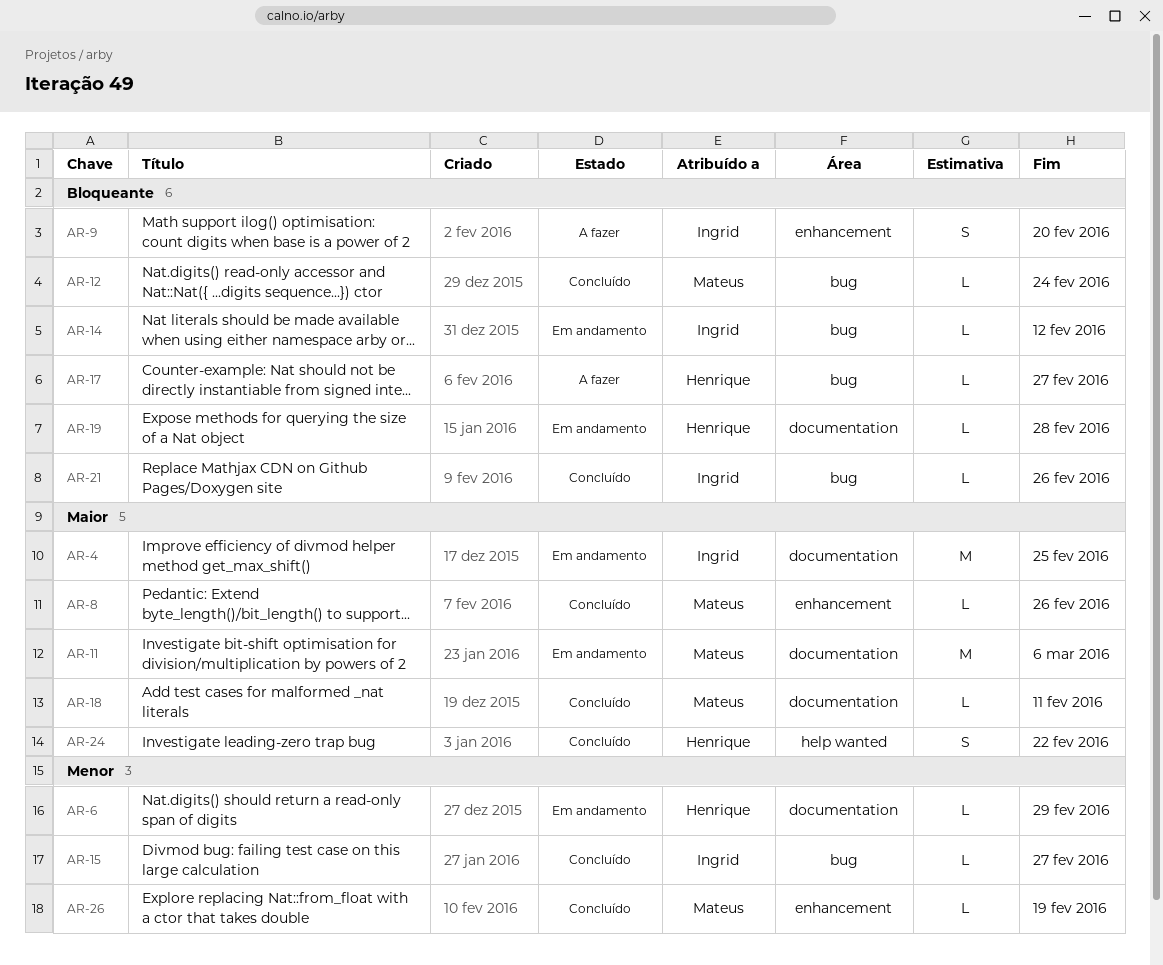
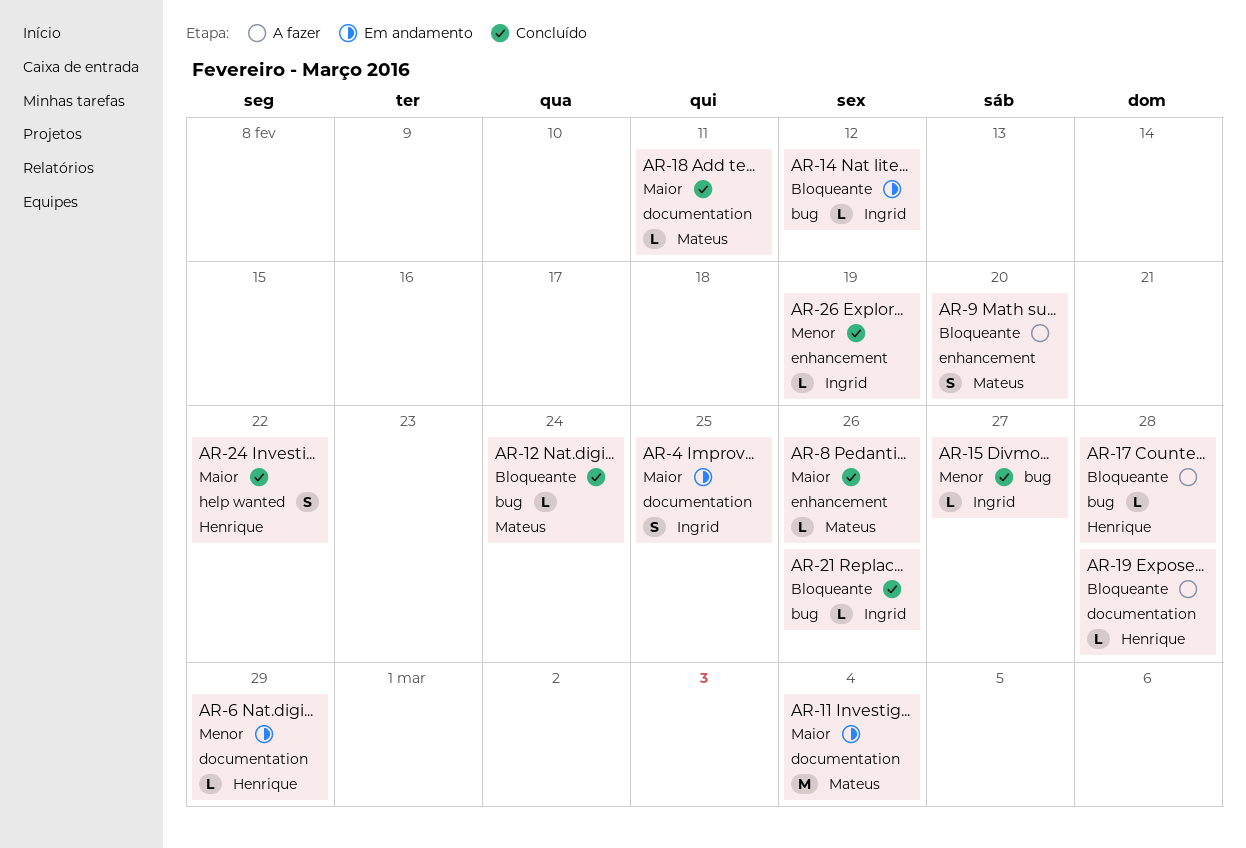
AR-4, estimate: M -> S
AR-9, owner: Ingrid -> Mateus
AR-11, due: Mar 6 -> Mar 4
AR-17, due: Feb 27 -> Feb 28
AR-19, status: Em andamento -> A fazer
AR-26, owner: Mateus -> Ingrid

